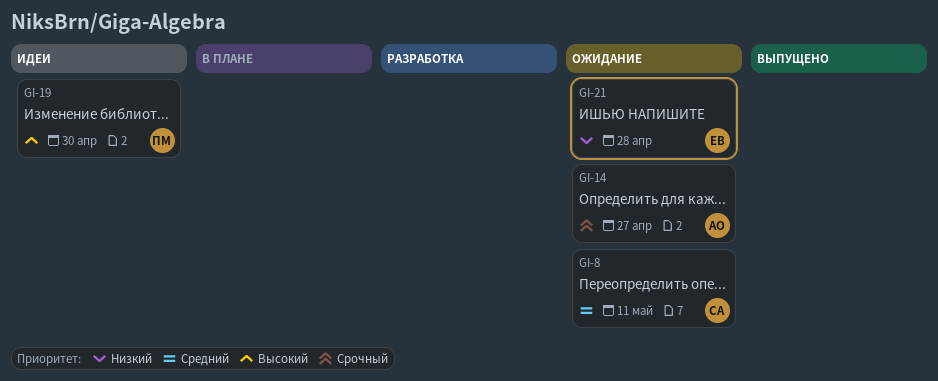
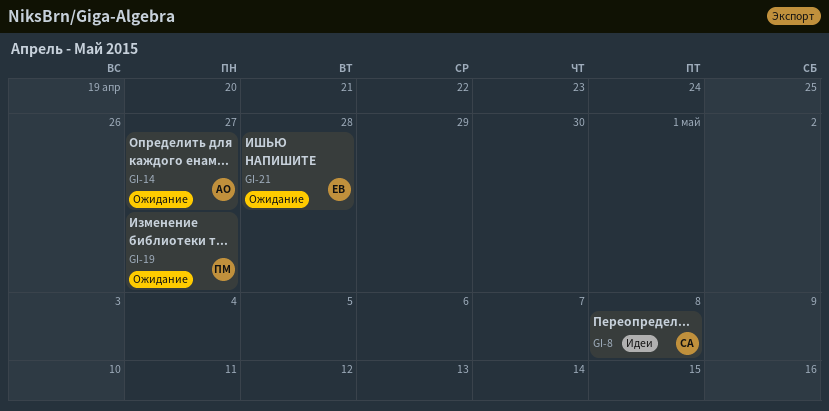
GI-8, status: Ожидание -> Идеи
GI-8, due: May 11 -> May 8
GI-19, status: Идеи -> Ожидание
GI-19, due: Apr 30 -> Apr 27

